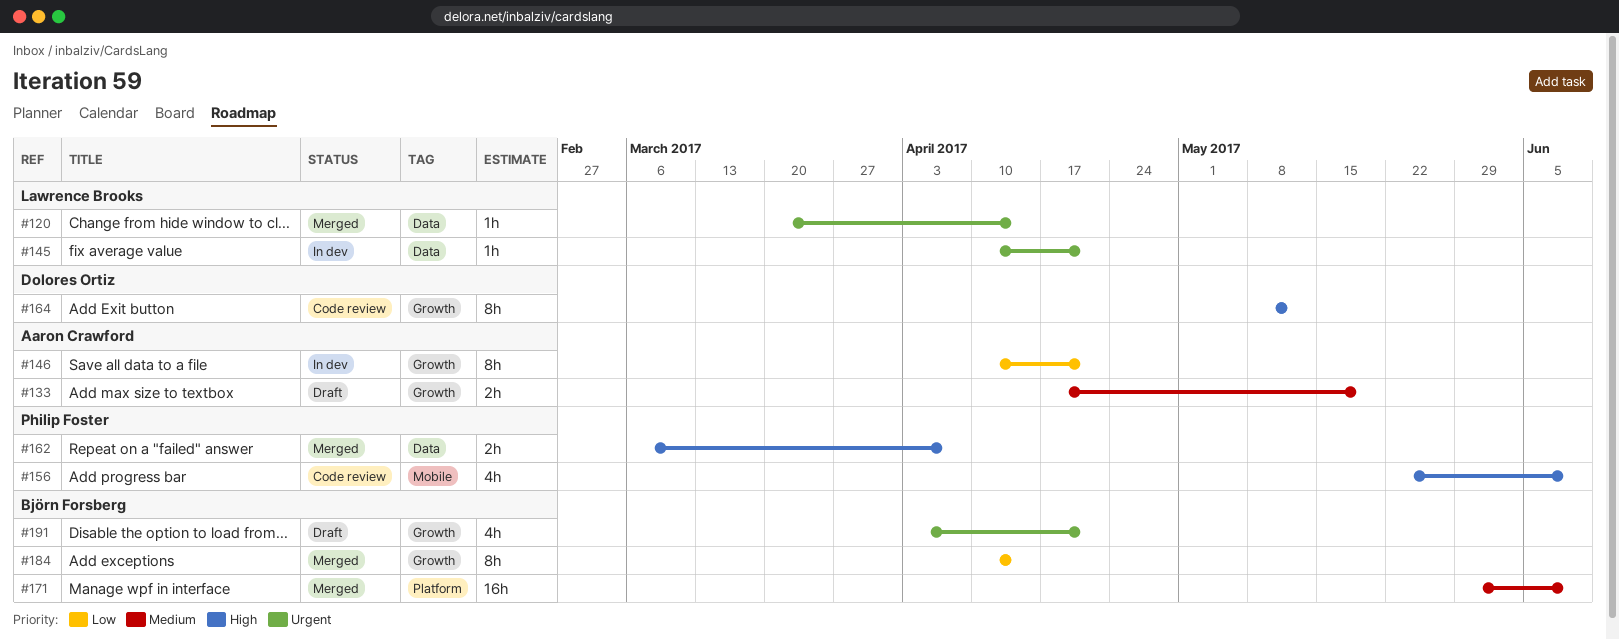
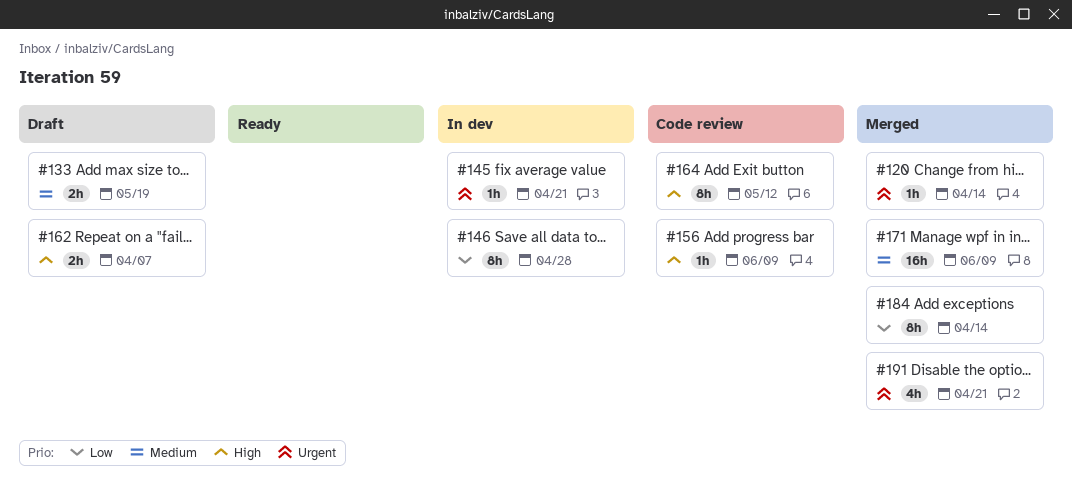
#146, due: Apr 21 -> Apr 28
#156, estimate: 4h -> 1h
#162, status: Merged -> Draft
#191, status: Draft -> Merged

